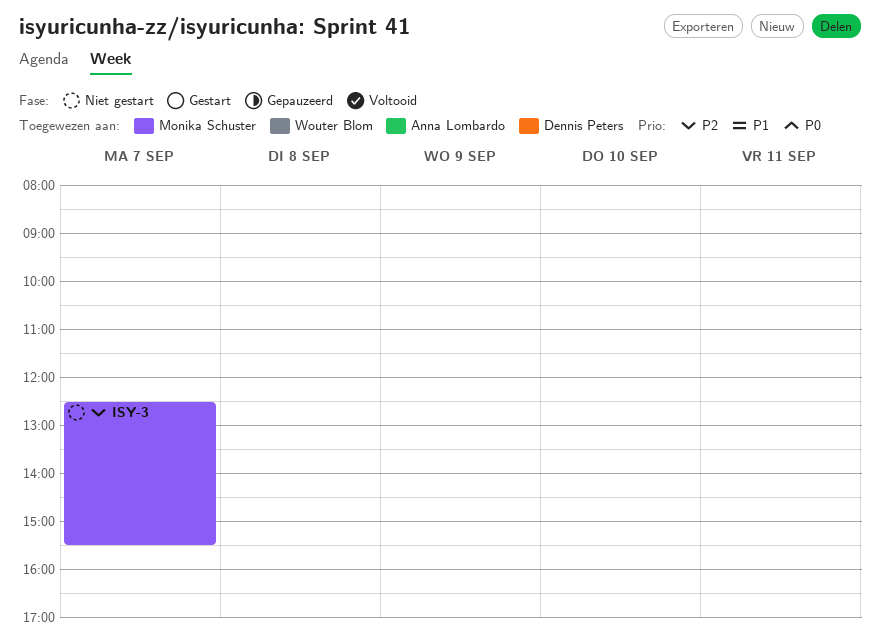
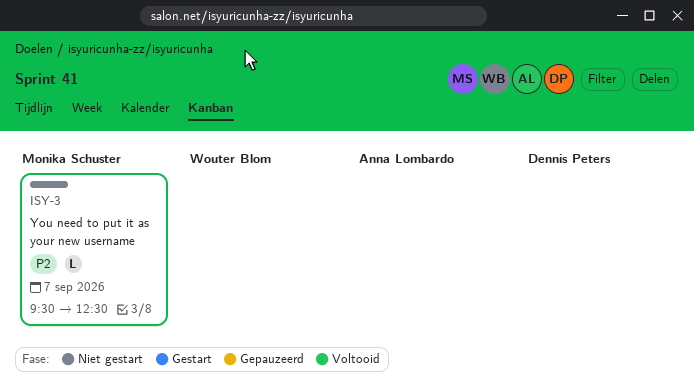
ISY-3, begins: 12:30 -> 09:30
ISY-3, ends: 15:30 -> 12:30

